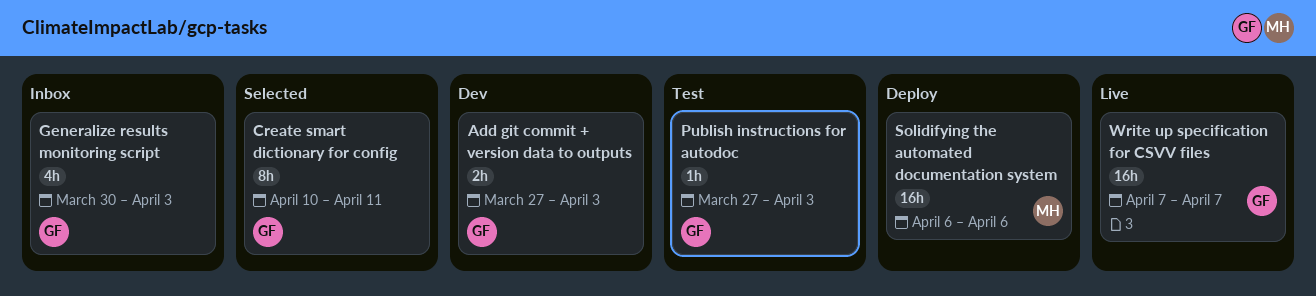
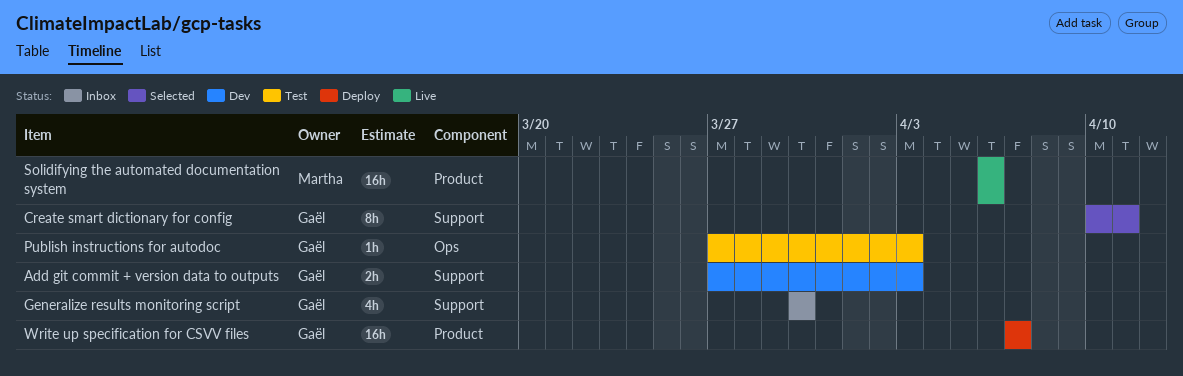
Generalize results monitoring script, due: Apr 3 -> Mar 30
Solidifying the automated documentation system, status: Deploy -> Live
Write up specification for CSVV files, status: Live -> Deploy

